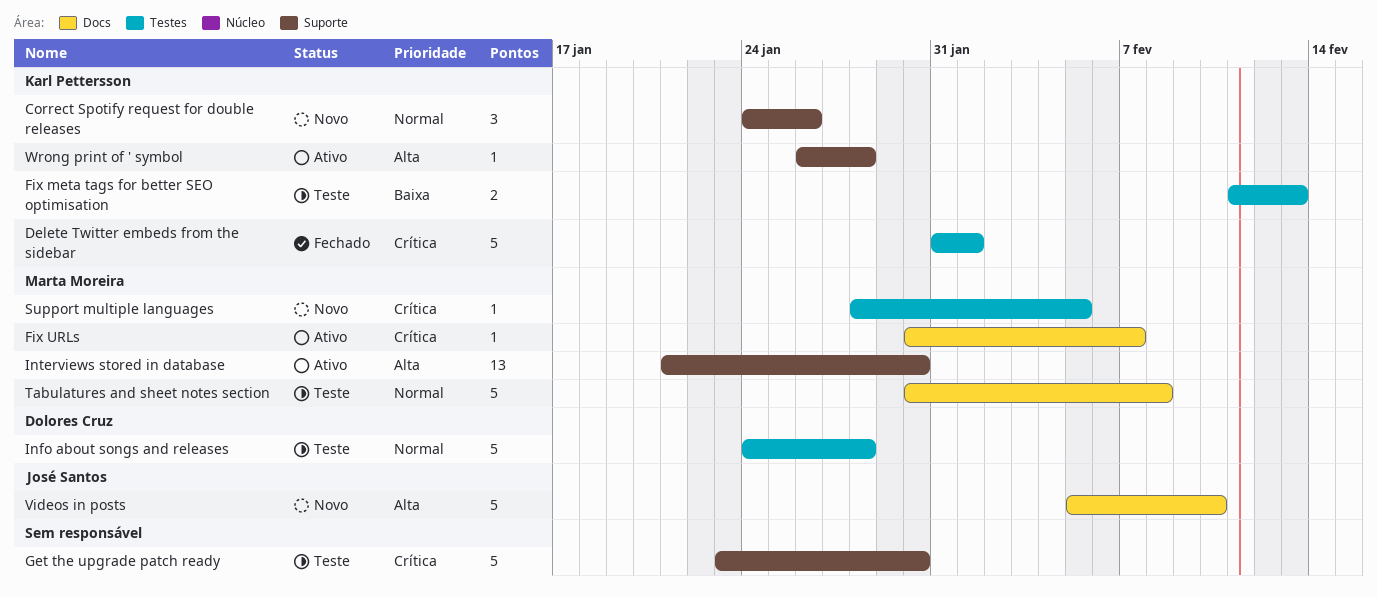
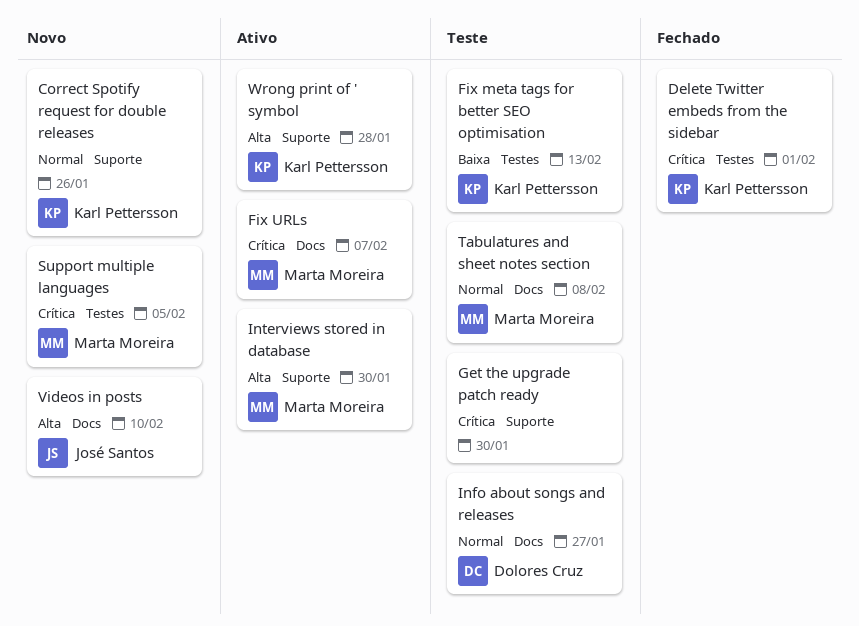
Info about songs and releases, label: Testes -> Docs
Info about songs and releases, due: Jan 28 -> Jan 27

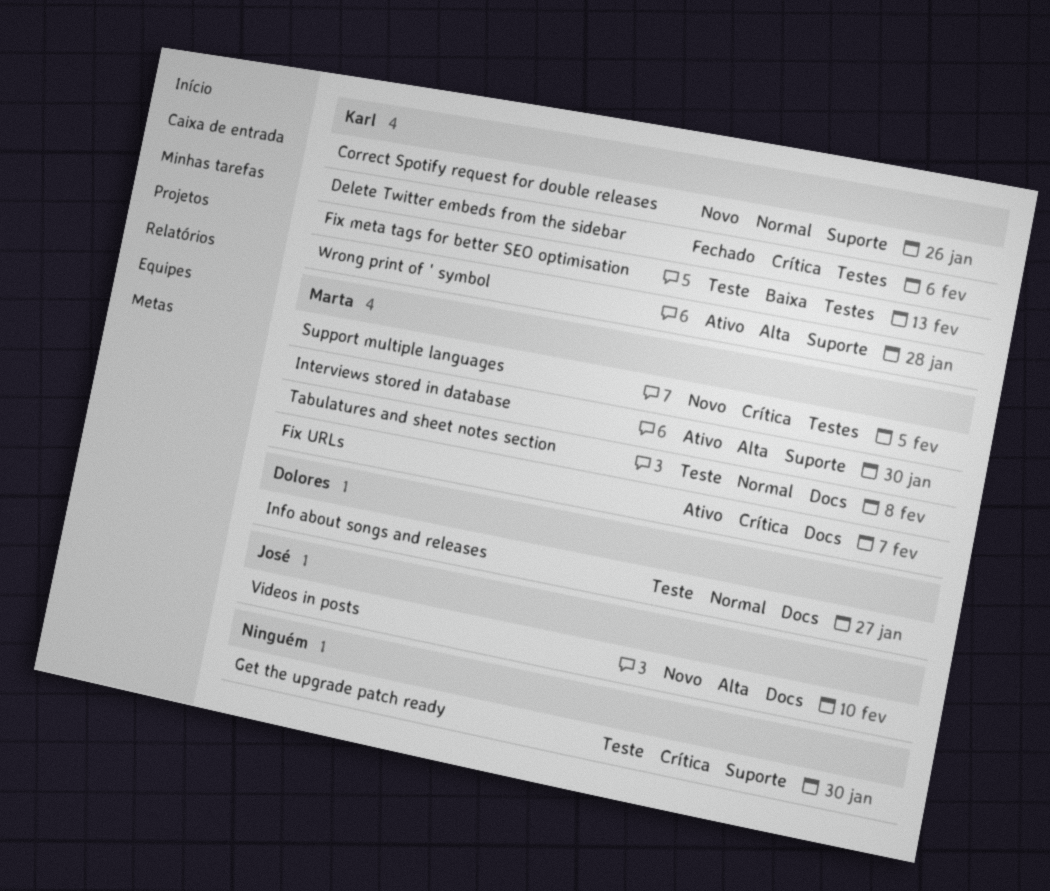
Delete Twitter embeds from the sidebar, due: Feb 1 -> Feb 6

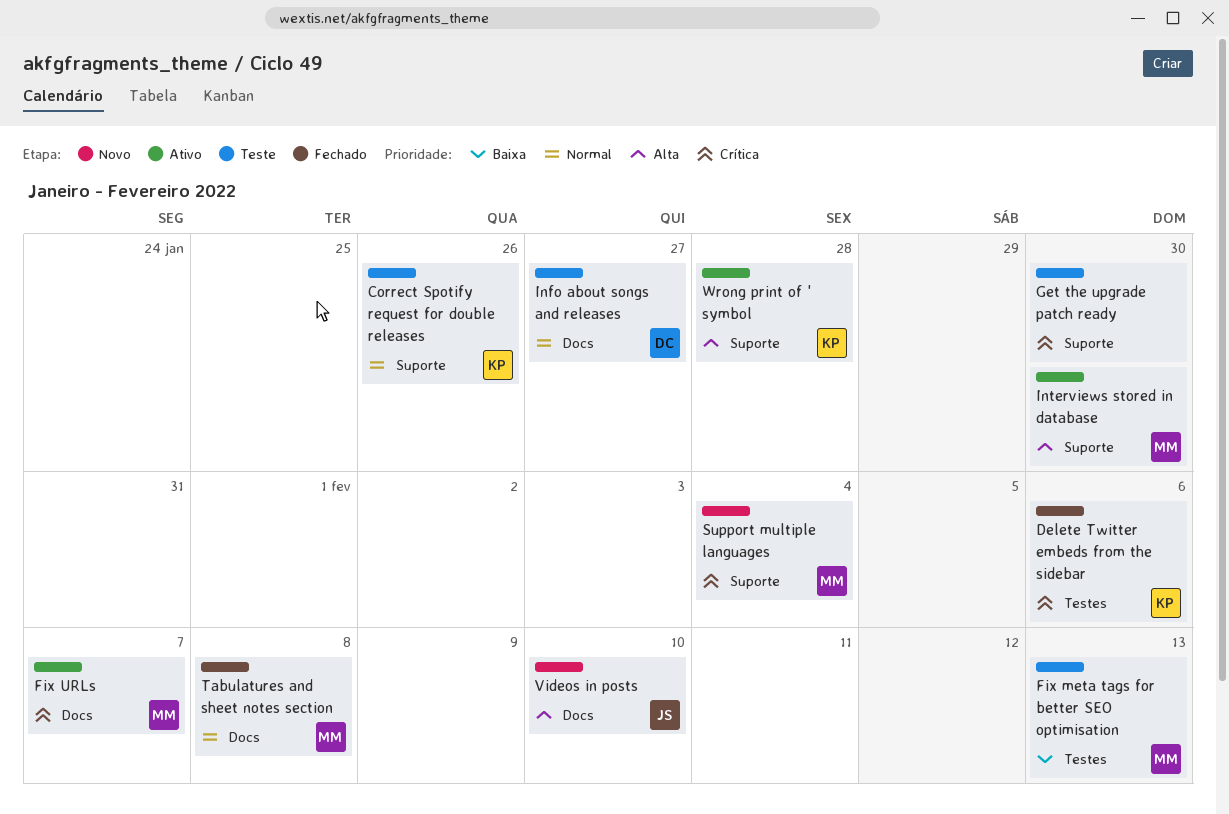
Correct Spotify request for double releases, status: Novo -> Teste
Fix meta tags for better SEO optimisation, owner: Karl -> Marta
Support multiple languages, label: Testes -> Suporte
Support multiple languages, due: Feb 5 -> Feb 4
Tabulatures and sheet notes section, status: Teste -> Fechado

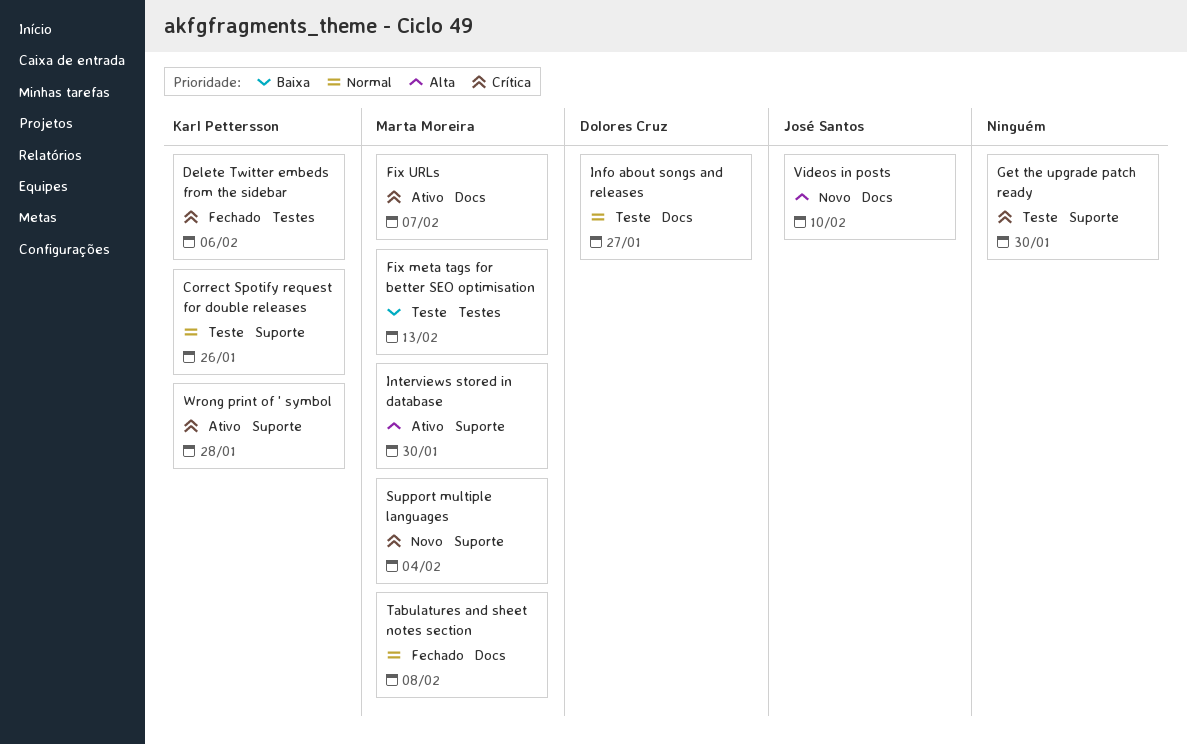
Wrong print of ' symbol, priority: Alta -> Crítica

